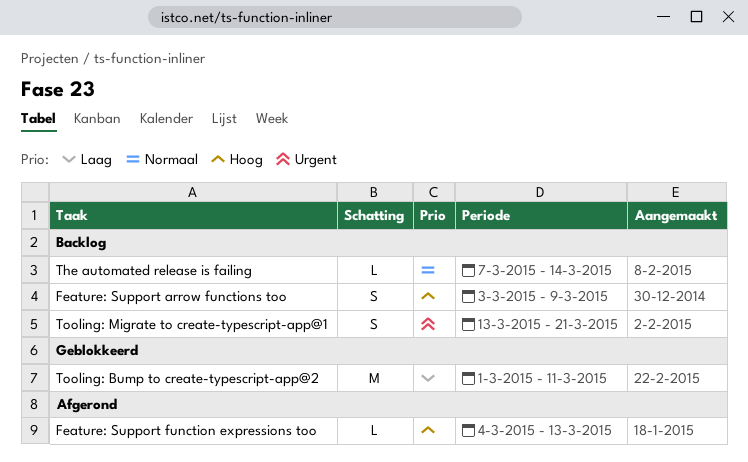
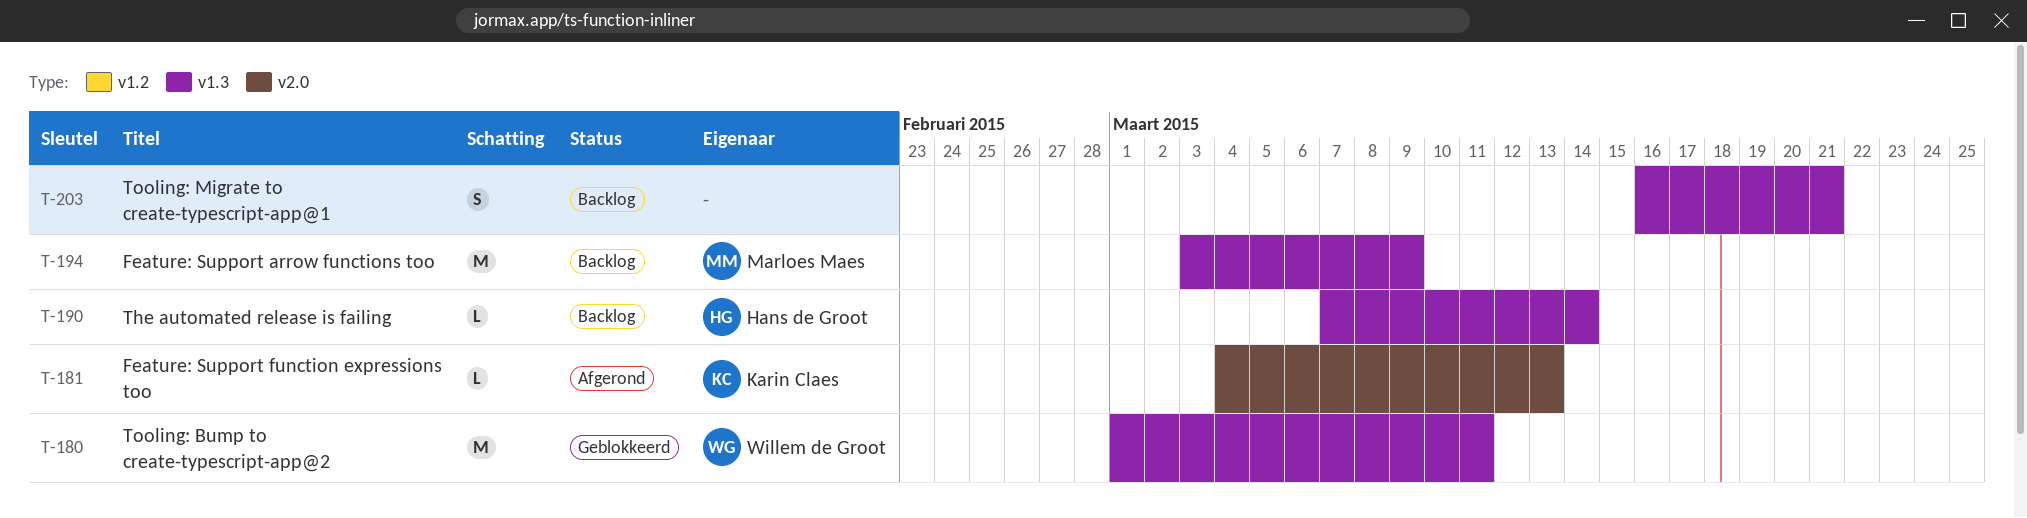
Feature: Support arrow functions too, estimate: S -> M
Tooling: Migrate to create-typescript-app@1, start: Mar 13 -> Mar 16

